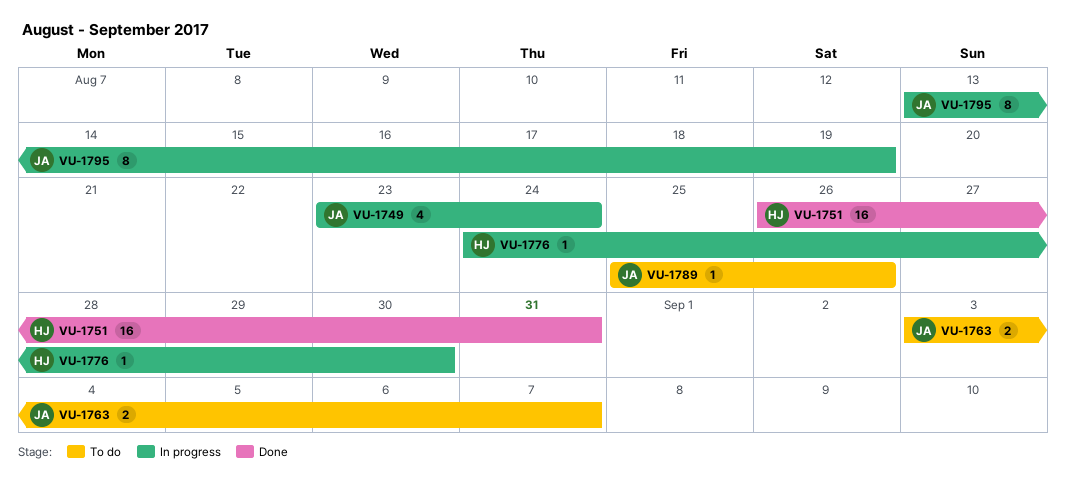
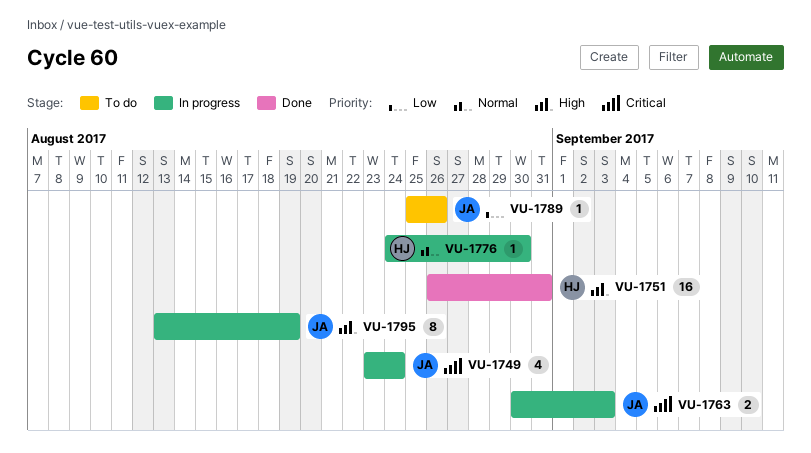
VU-1763, status: To do -> In progress
VU-1763, start: Sep 3 -> Aug 30
VU-1763, due: Sep 7 -> Sep 3

